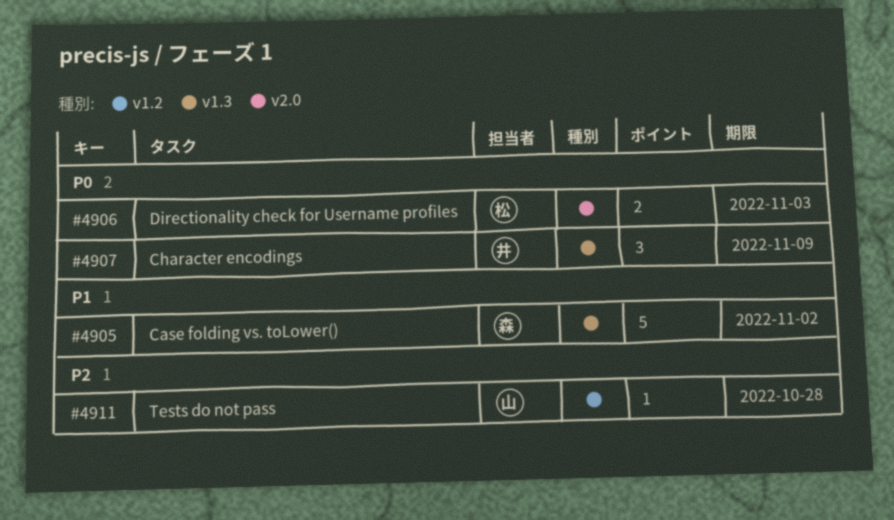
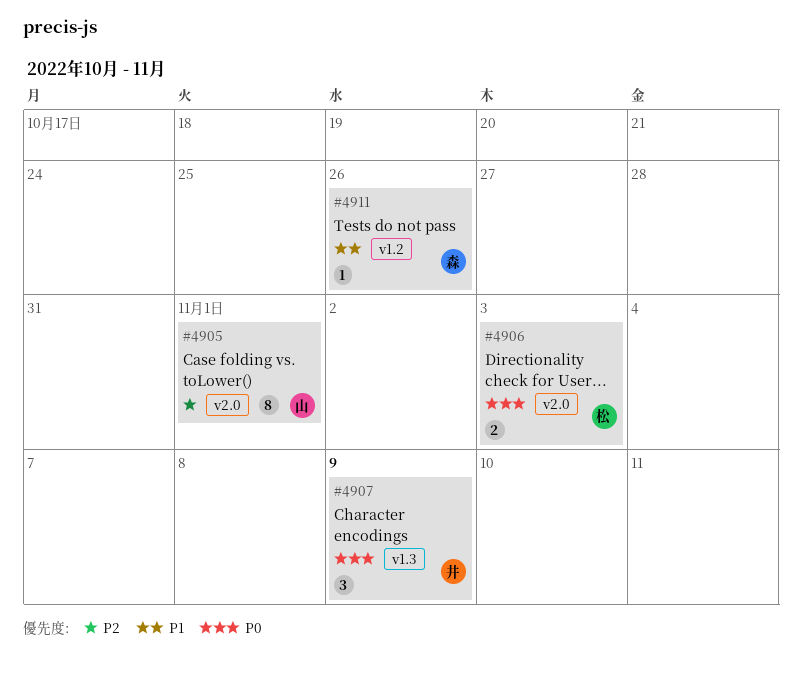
#4905, owner: 森 -> 山
#4905, priority: P1 -> P2
#4905, label: v1.3 -> v2.0
#4905, estimate: 5 -> 8
#4905, due: Nov 2 -> Nov 1
#4911, owner: 山 -> 森
#4911, priority: P2 -> P1
#4911, due: Oct 28 -> Oct 26

